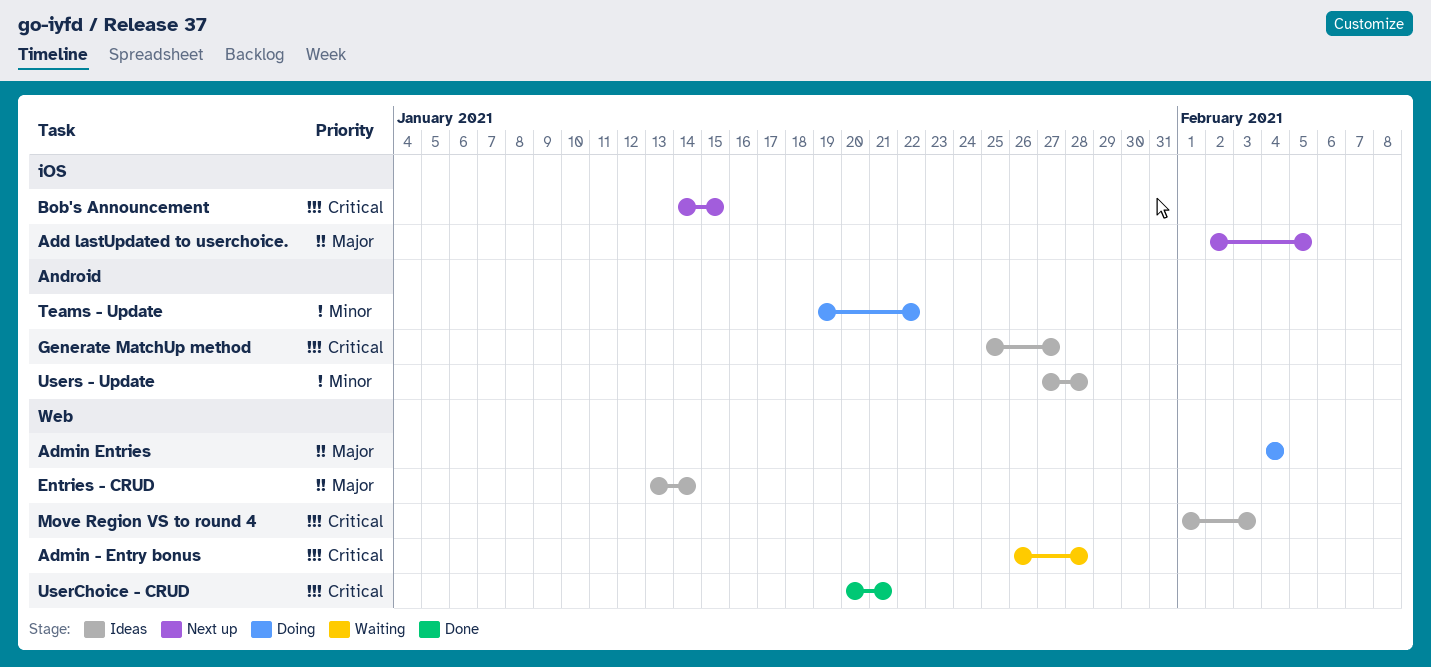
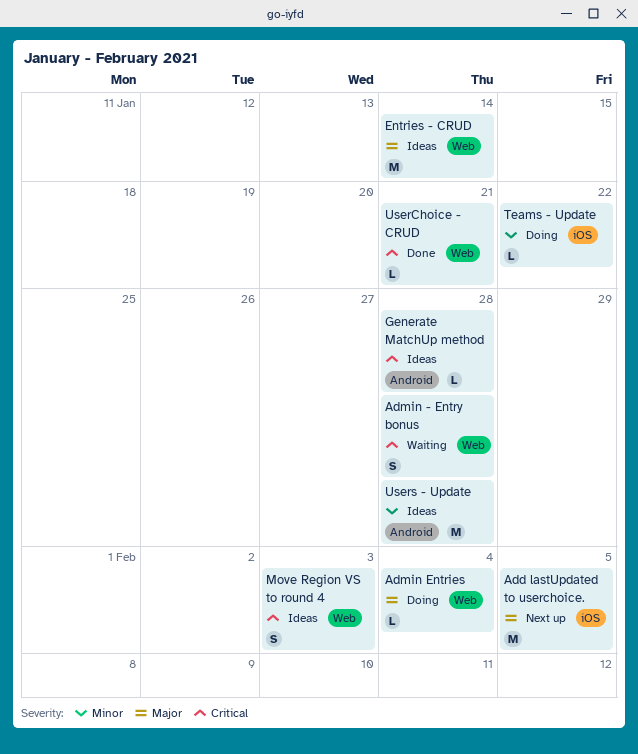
Bob's Announcement: present -> none
Generate MatchUp method, due: Jan 27 -> Jan 28
Teams - Update, label: Android -> iOS

